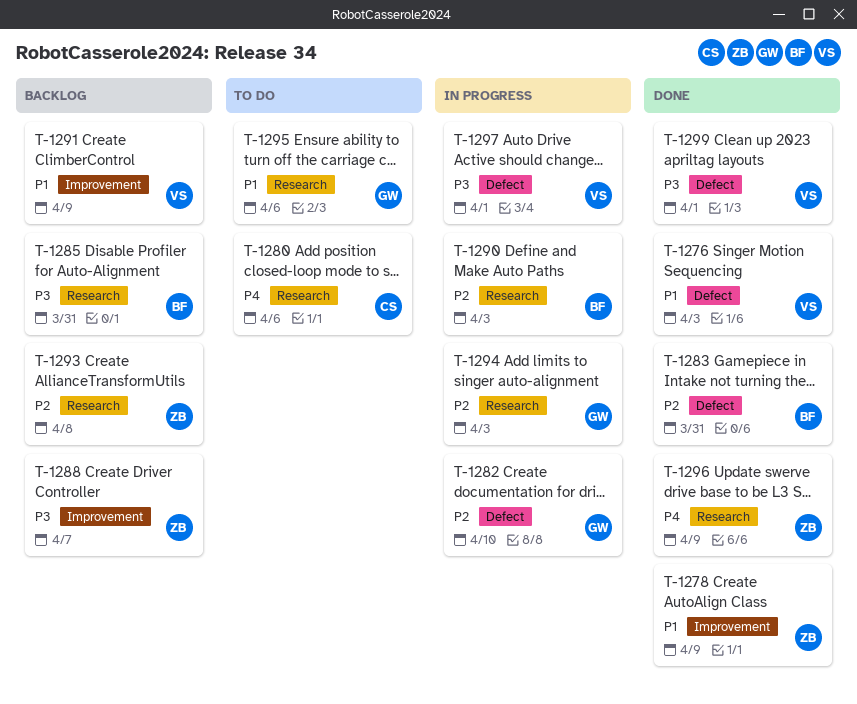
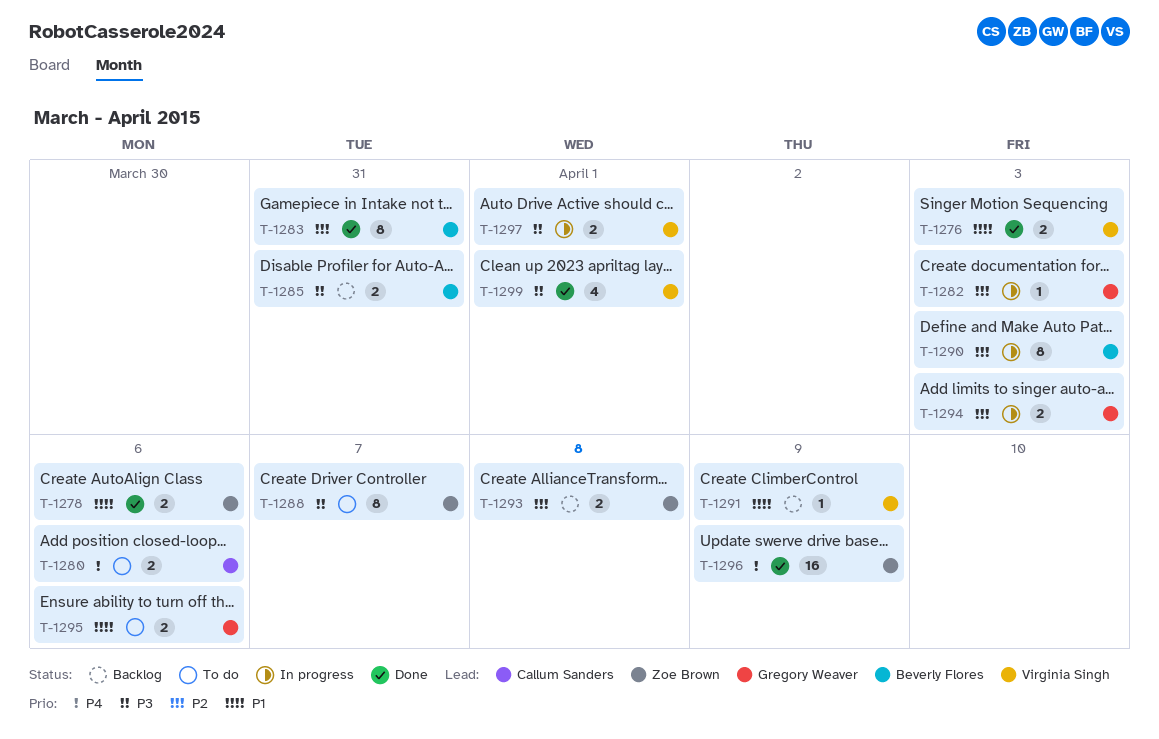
T-1278, due: Apr 9 -> Apr 6
T-1282, due: Apr 10 -> Apr 3
T-1288, status: Backlog -> To do

